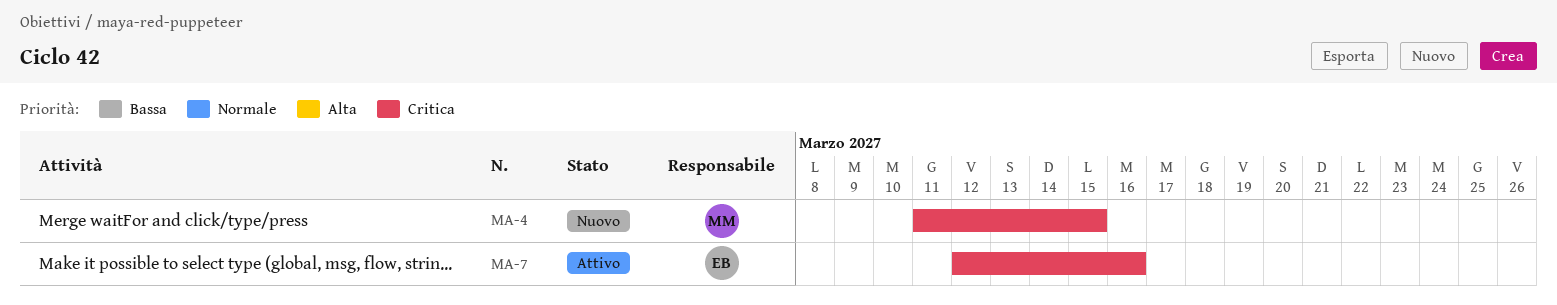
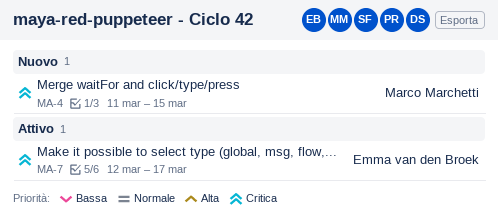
MA-7, due: Mar 16 -> Mar 17

